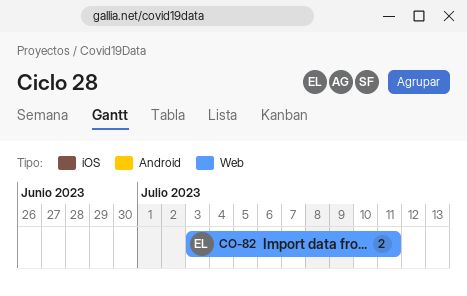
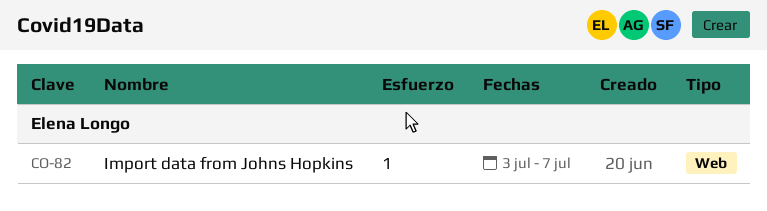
CO-82, estimate: 2 -> 1
CO-82, due: Jul 11 -> Jul 7

